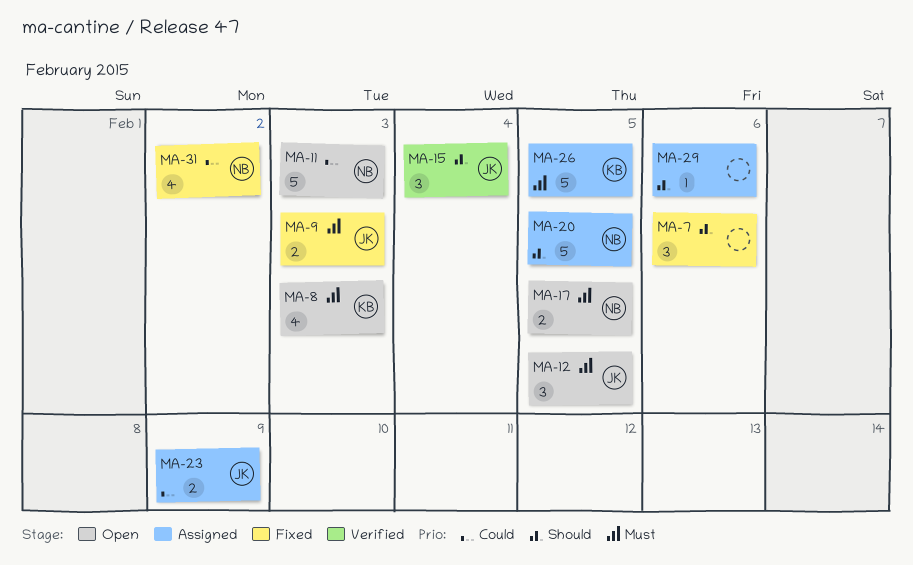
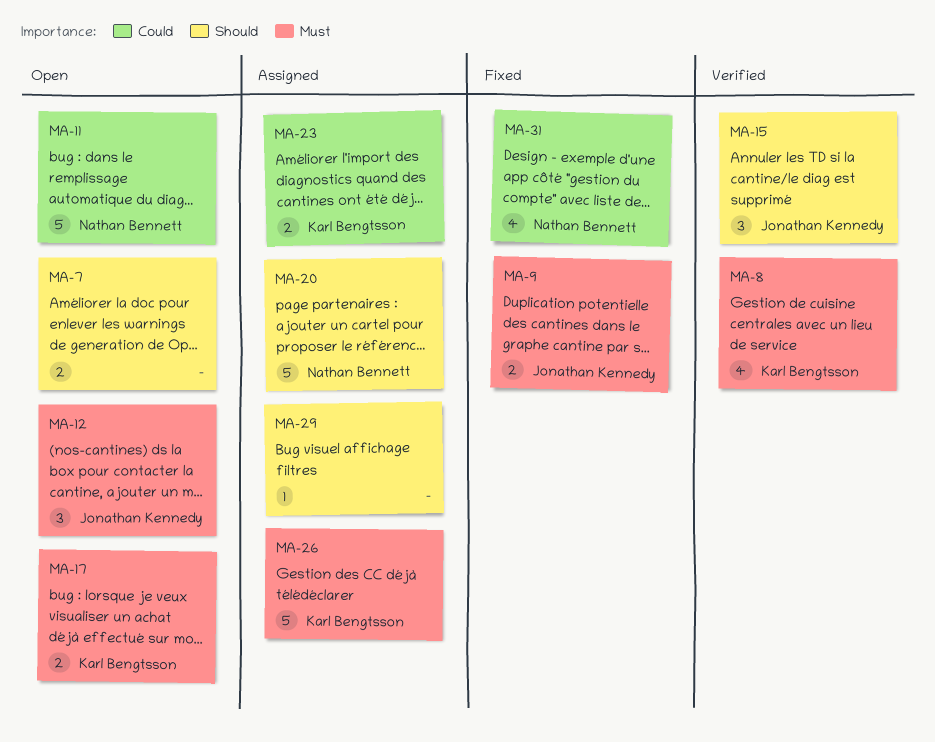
MA-7, status: Fixed -> Open
MA-7, estimate: 3 -> 2
MA-8, status: Open -> Verified
MA-17, owner: Nathan Bennett -> Karl Bengtsson
MA-23, owner: Jonathan Kennedy -> Karl Bengtsson

